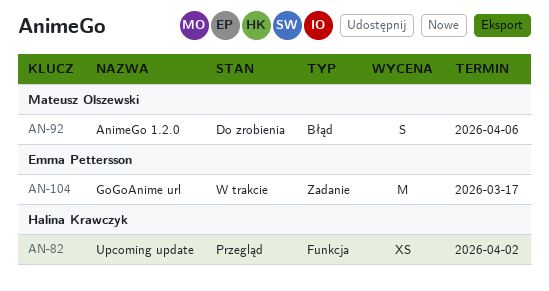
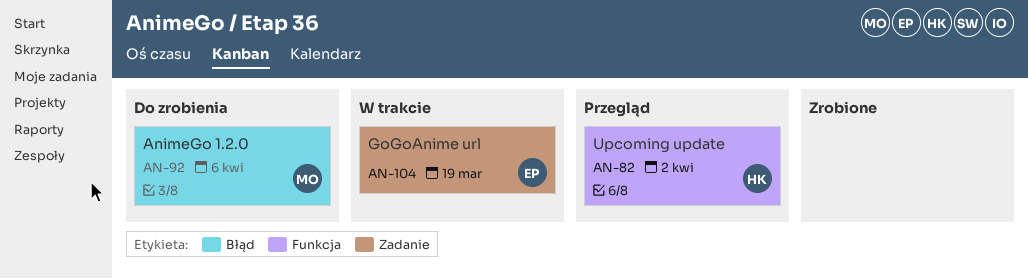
AN-104, due: Mar 17 -> Mar 19

